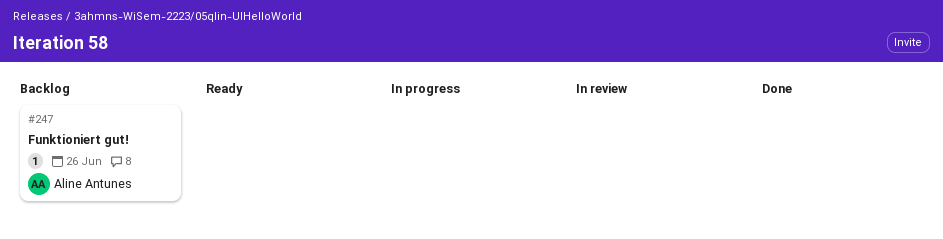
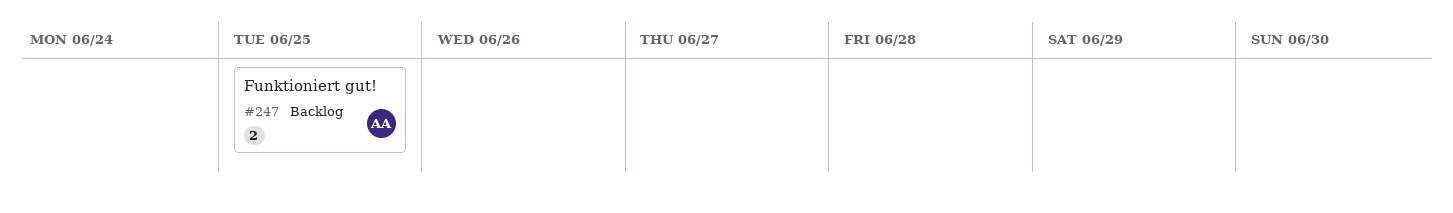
#247, estimate: 1 -> 2
#247, due: Jun 26 -> Jun 25

